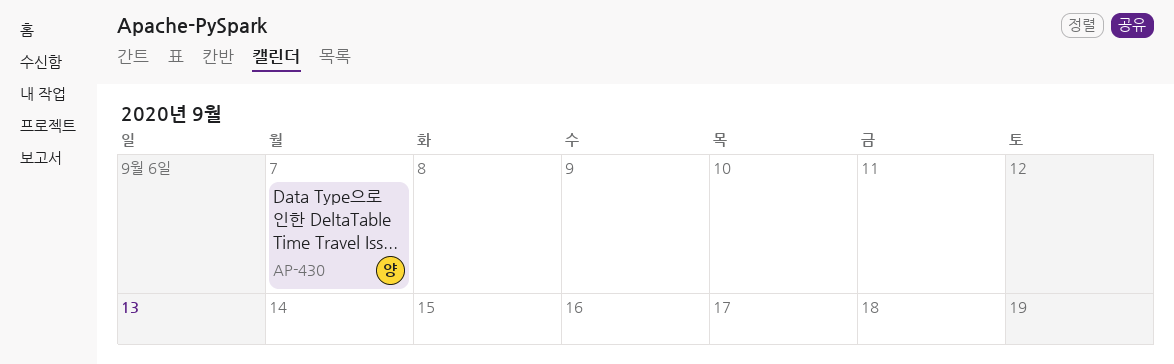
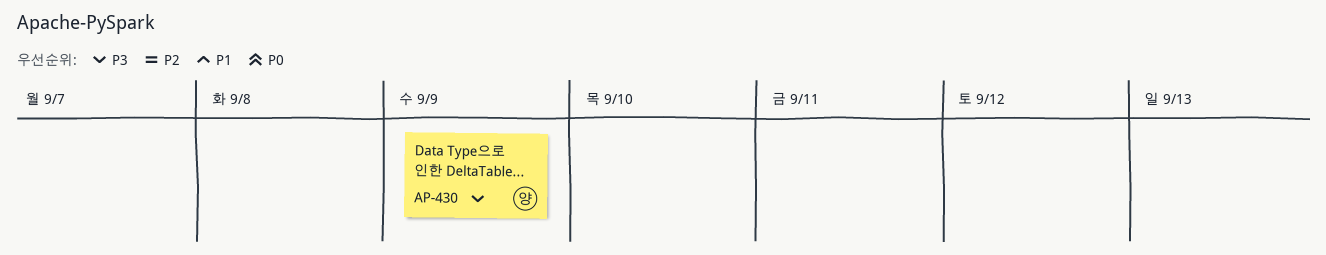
AP-430, due: Sep 7 -> Sep 9

